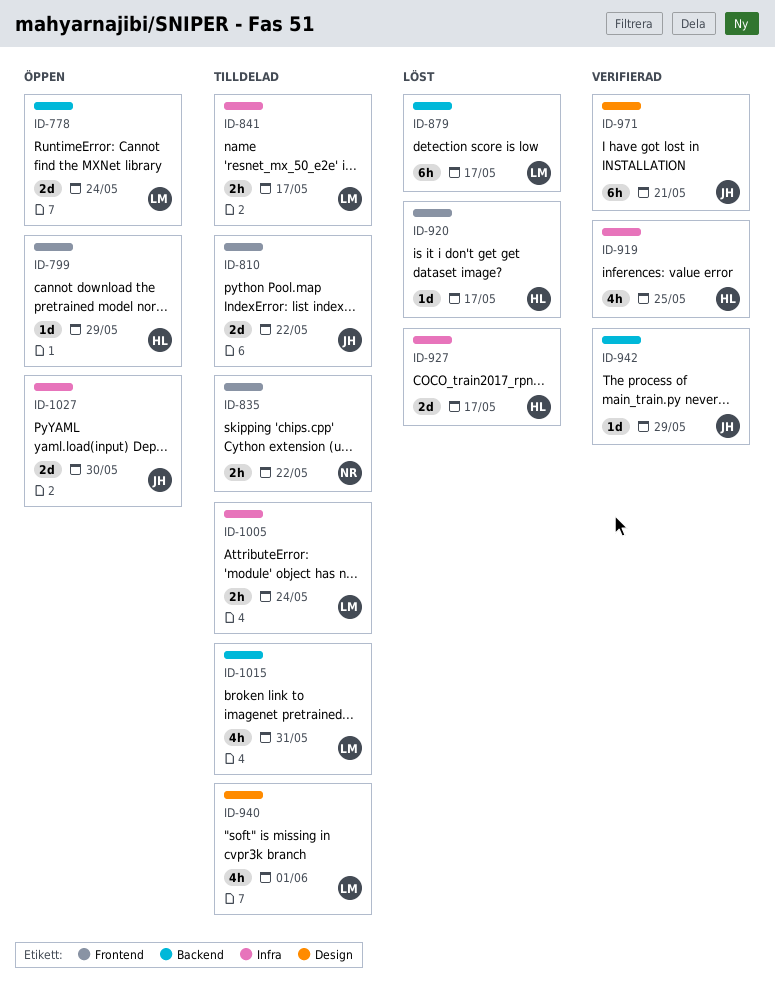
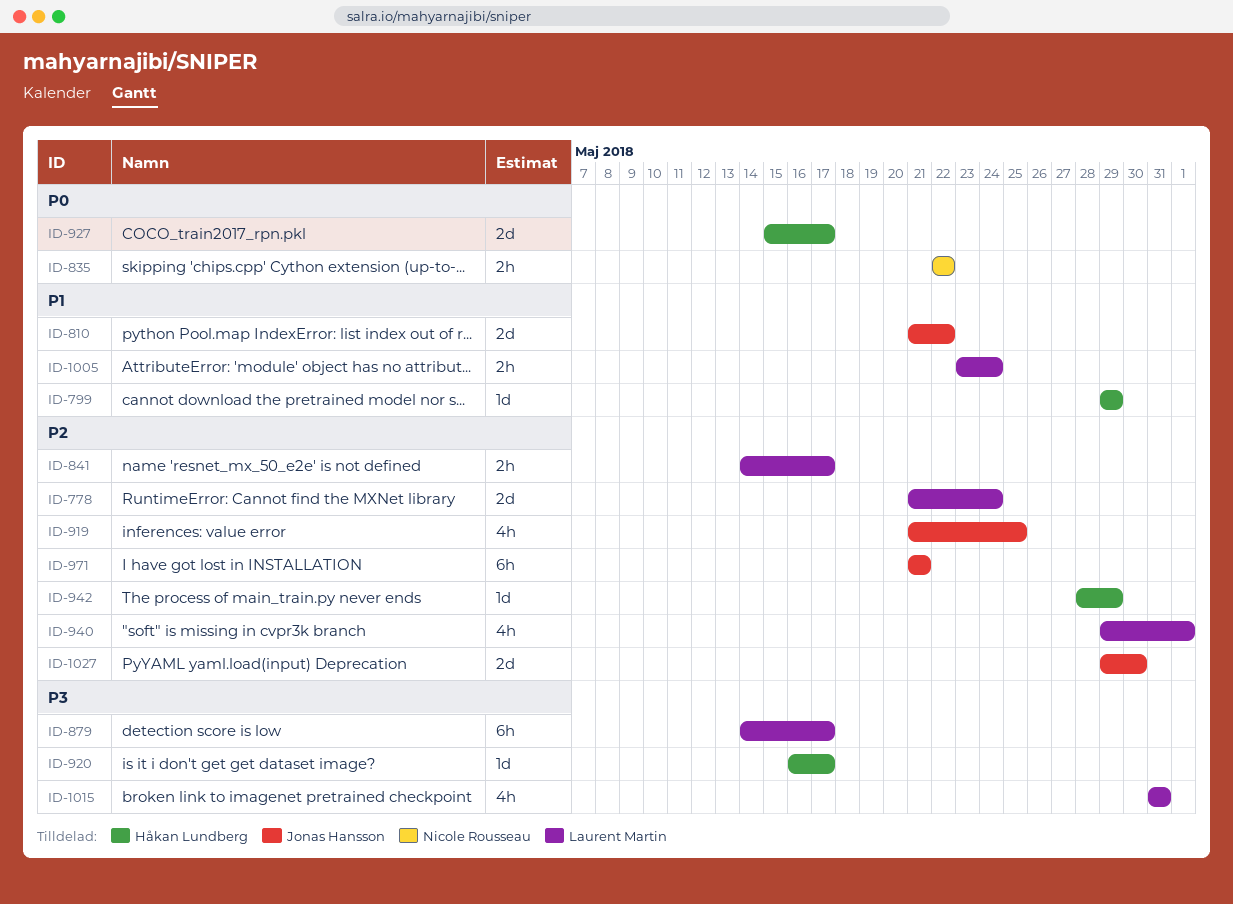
ID-919, owner: Håkan Lundberg -> Jonas Hansson
ID-942, owner: Jonas Hansson -> Håkan Lundberg

